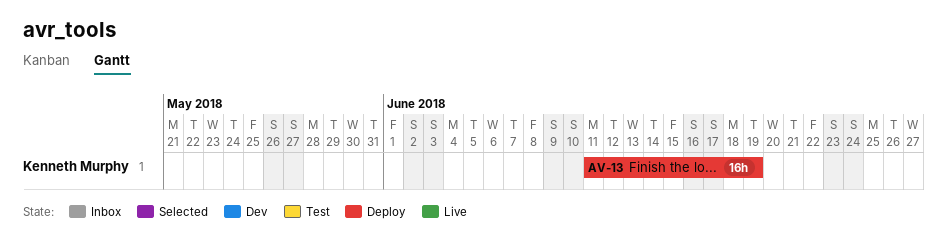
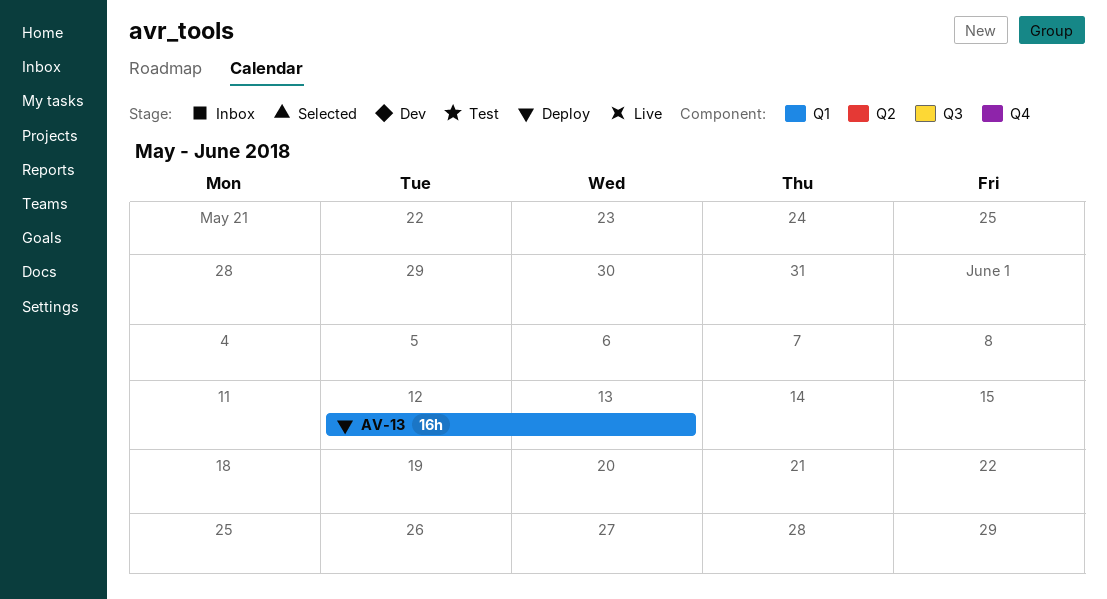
AV-13, start: Jun 11 -> Jun 12
AV-13, due: Jun 19 -> Jun 13

